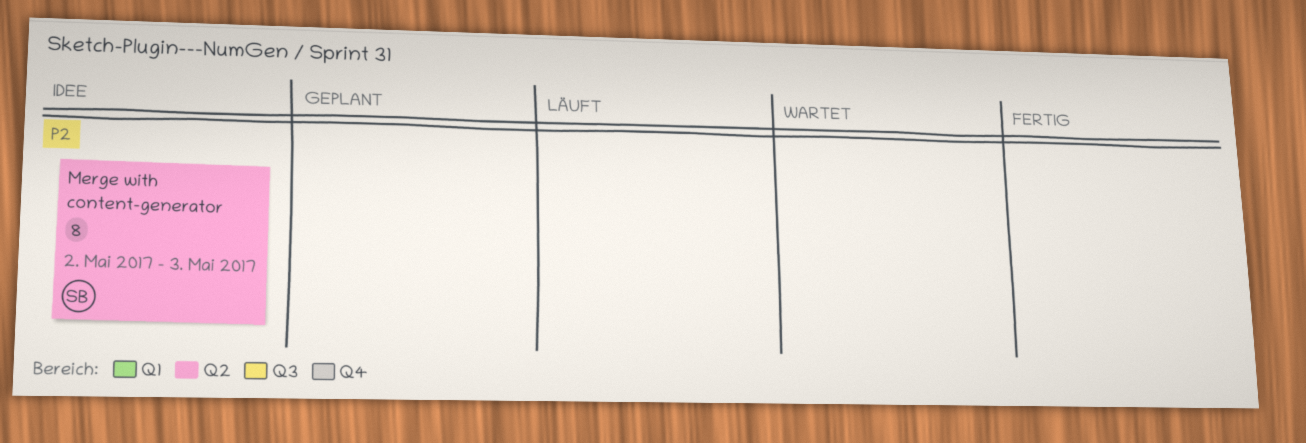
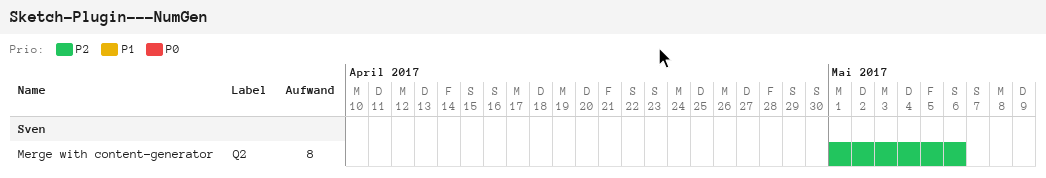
Merge with content-generator, start: May 2 -> May 1
Merge with content-generator, due: May 3 -> May 6

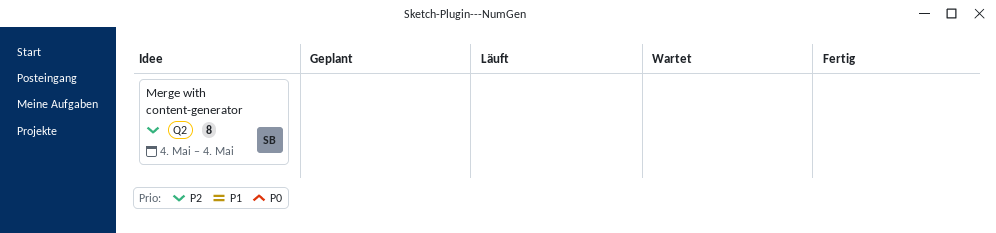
Merge with content-generator, start: May 1 -> May 4
Merge with content-generator, due: May 6 -> May 4

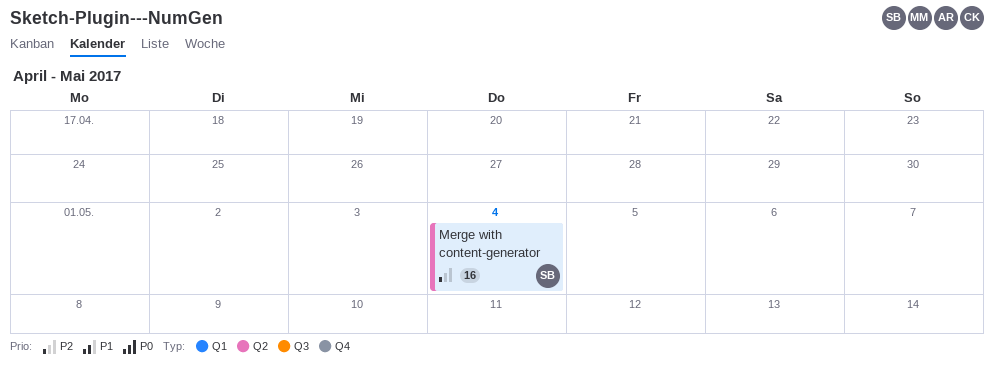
Merge with content-generator, estimate: 8 -> 16

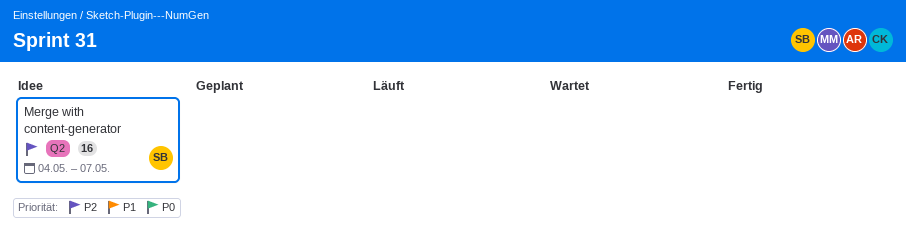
Merge with content-generator, due: May 4 -> May 7

